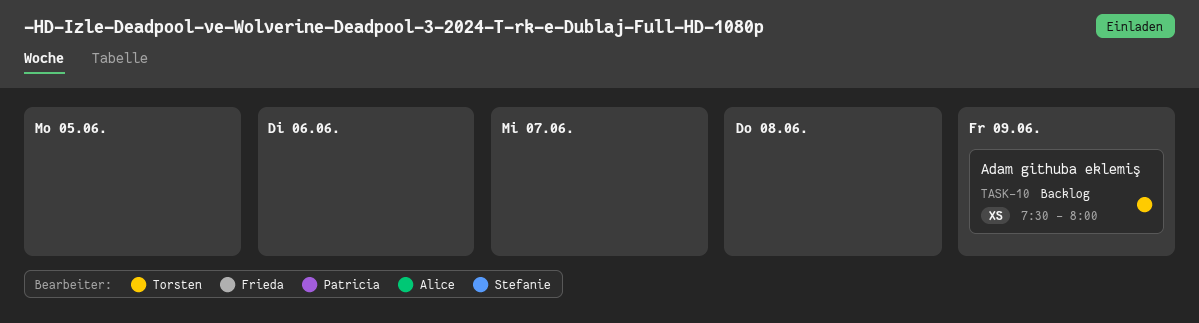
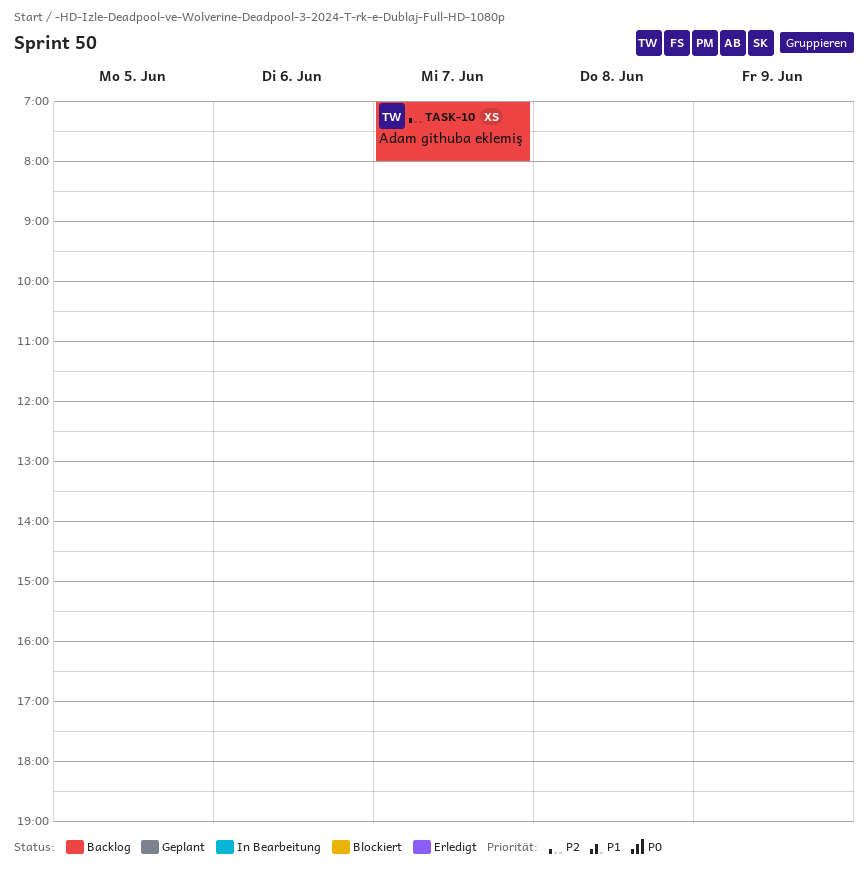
TASK-10, day: Jun 9 -> Jun 7
TASK-10, begins: 07:30 -> 07:00

